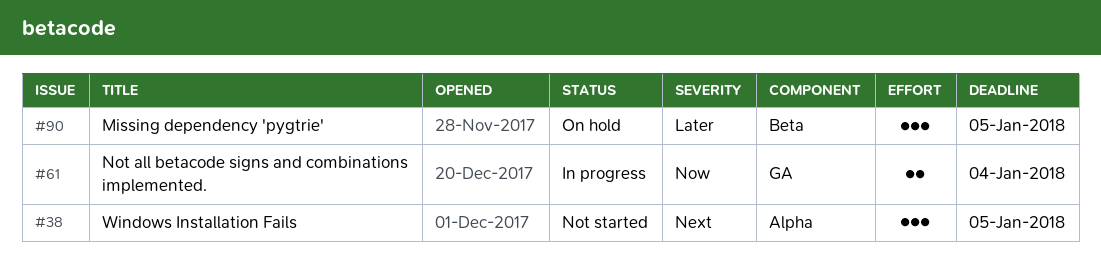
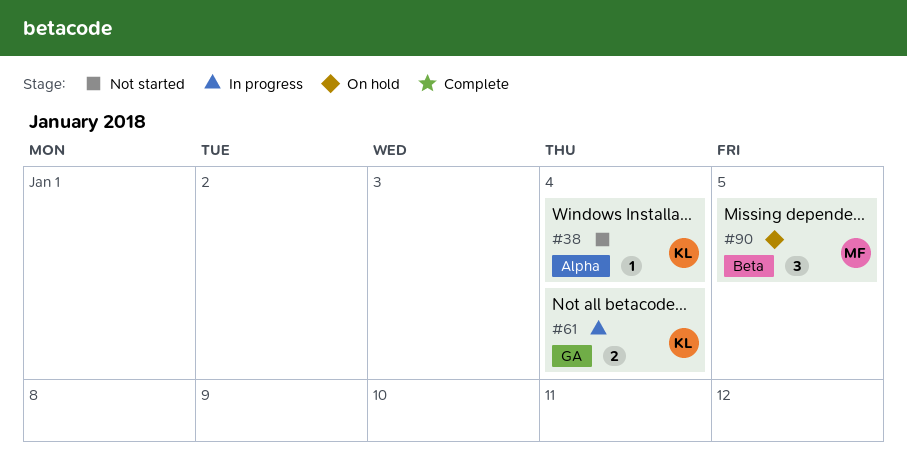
#38, estimate: 3 -> 1
#38, due: Jan 5 -> Jan 4

